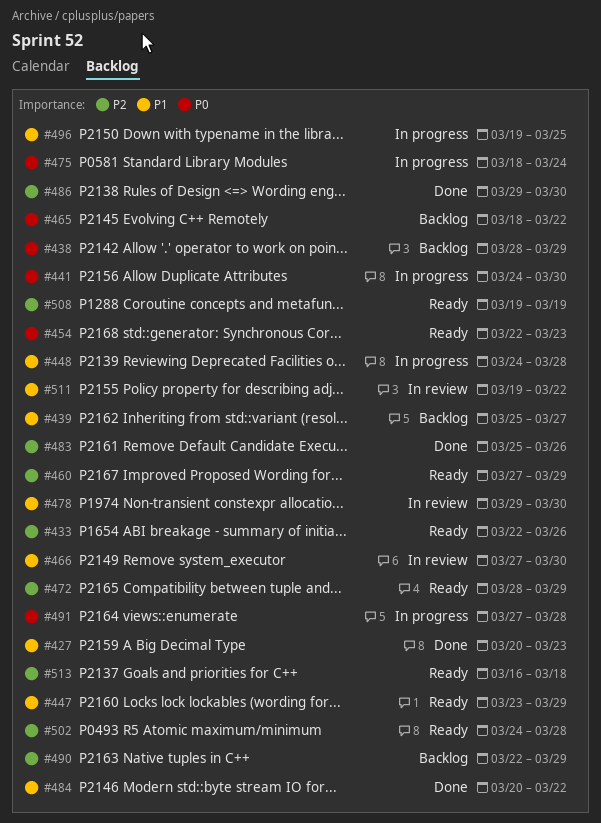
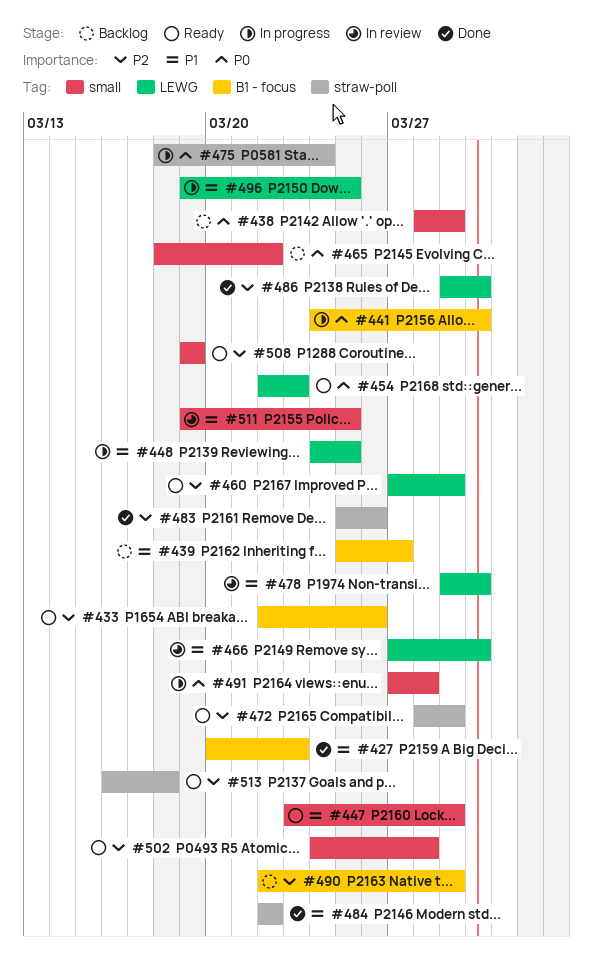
#448, due: Mar 28 -> Mar 25
#484, start: Mar 20 -> Mar 22
#511, due: Mar 22 -> Mar 25

